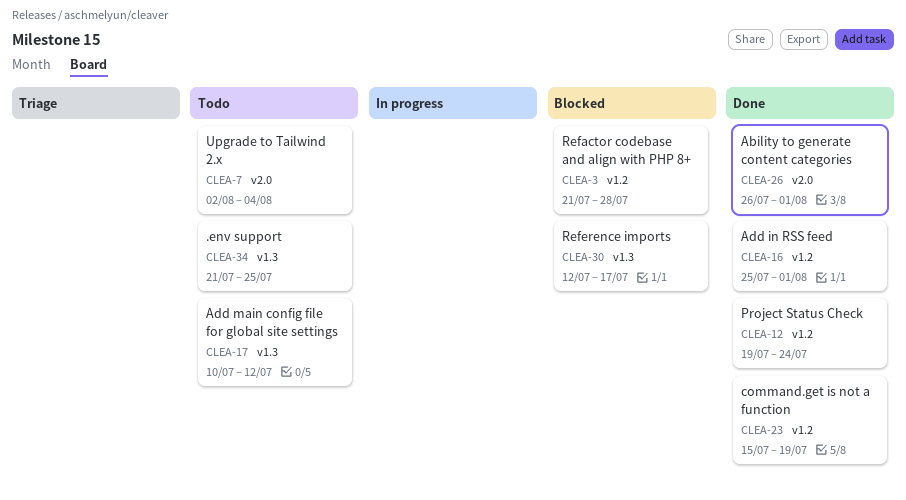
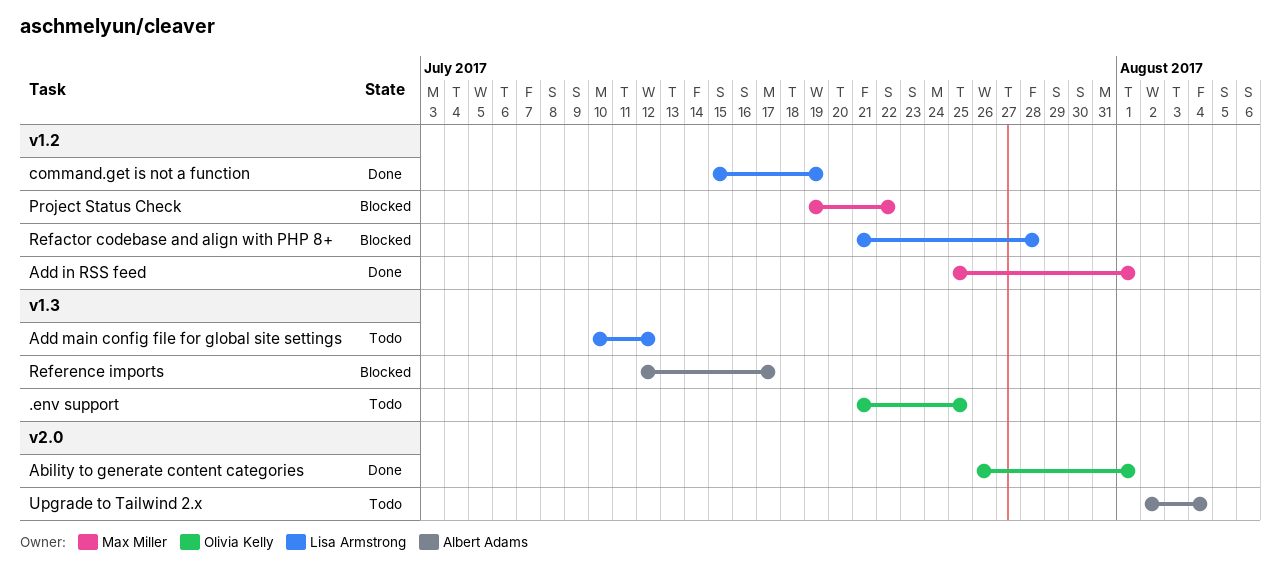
Project Status Check, status: Done -> Blocked
Project Status Check, due: Jul 24 -> Jul 22

